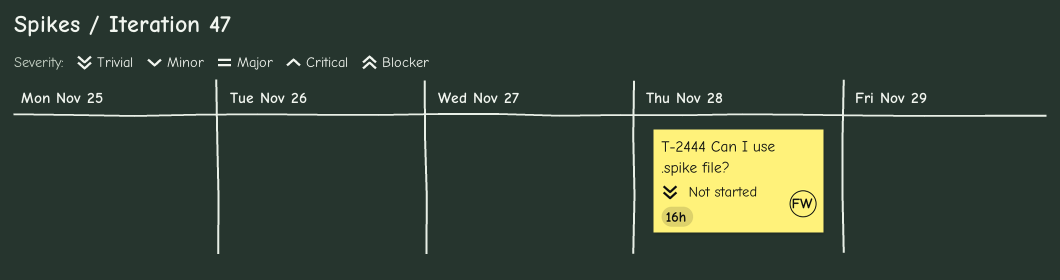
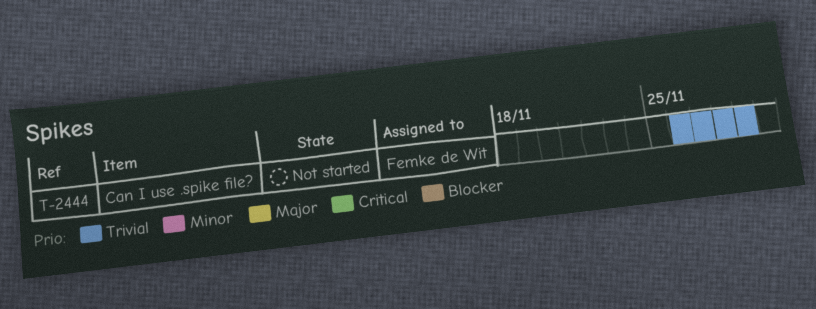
T-2444, due: Nov 28 -> Nov 29

